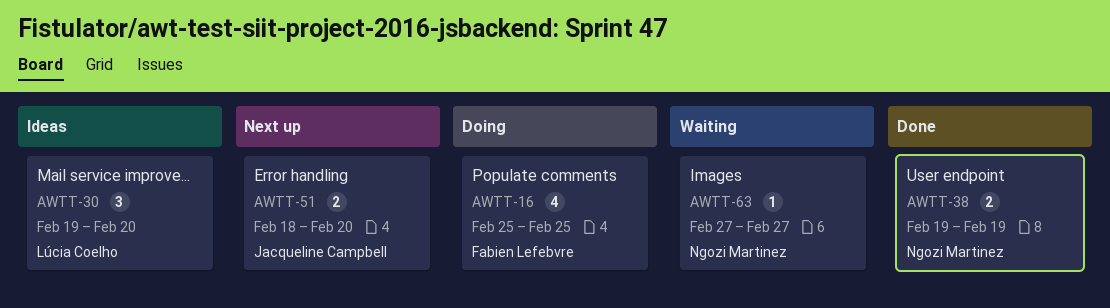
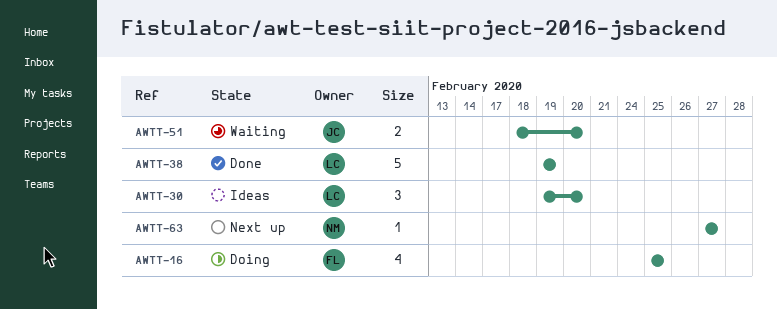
AWTT-38, owner: Ngozi Martinez -> Lúcia Coelho
AWTT-38, estimate: 2 -> 5
AWTT-51, status: Next up -> Waiting
AWTT-63, status: Waiting -> Next up

